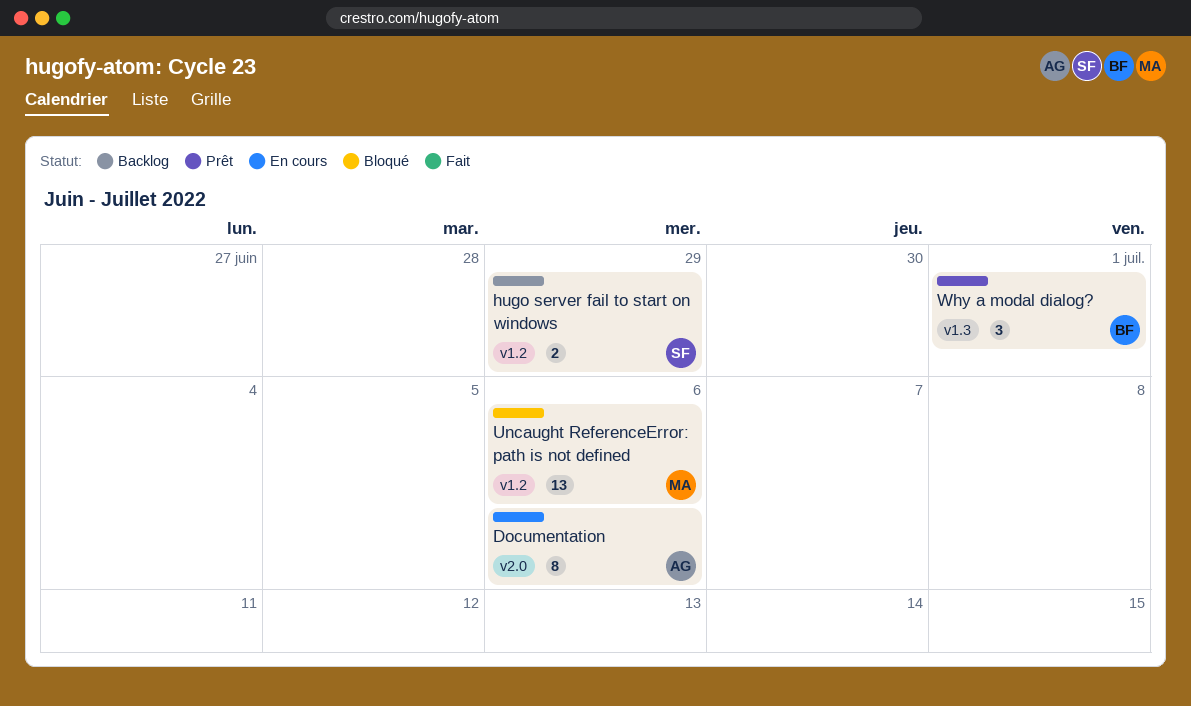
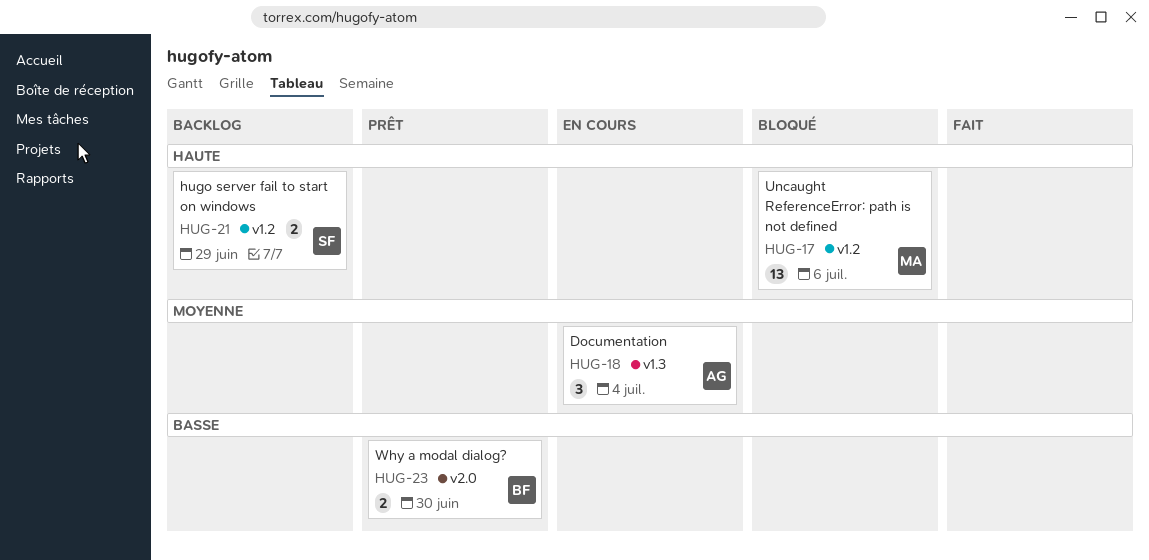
Documentation, label: v2.0 -> v1.3
Documentation, estimate: 8 -> 3
Documentation, due: Jul 6 -> Jul 4
Why a modal dialog?, label: v1.3 -> v2.0
Why a modal dialog?, estimate: 3 -> 2
Why a modal dialog?, due: Jul 1 -> Jun 30

